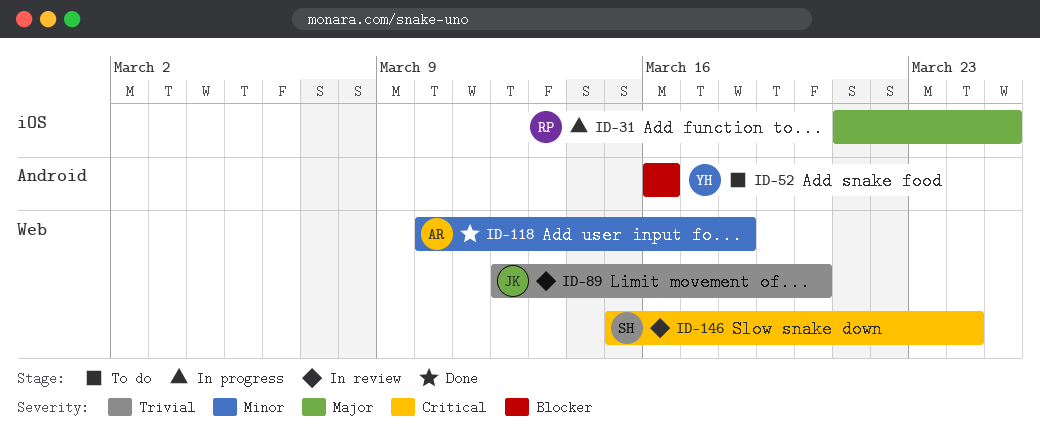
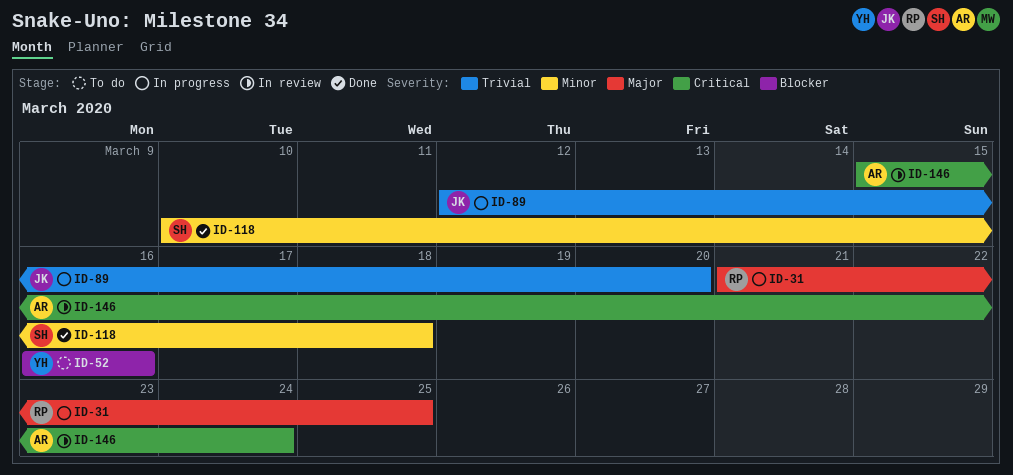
ID-89, status: In review -> In progress
ID-118, owner: AR -> SH
ID-146, owner: SH -> AR

